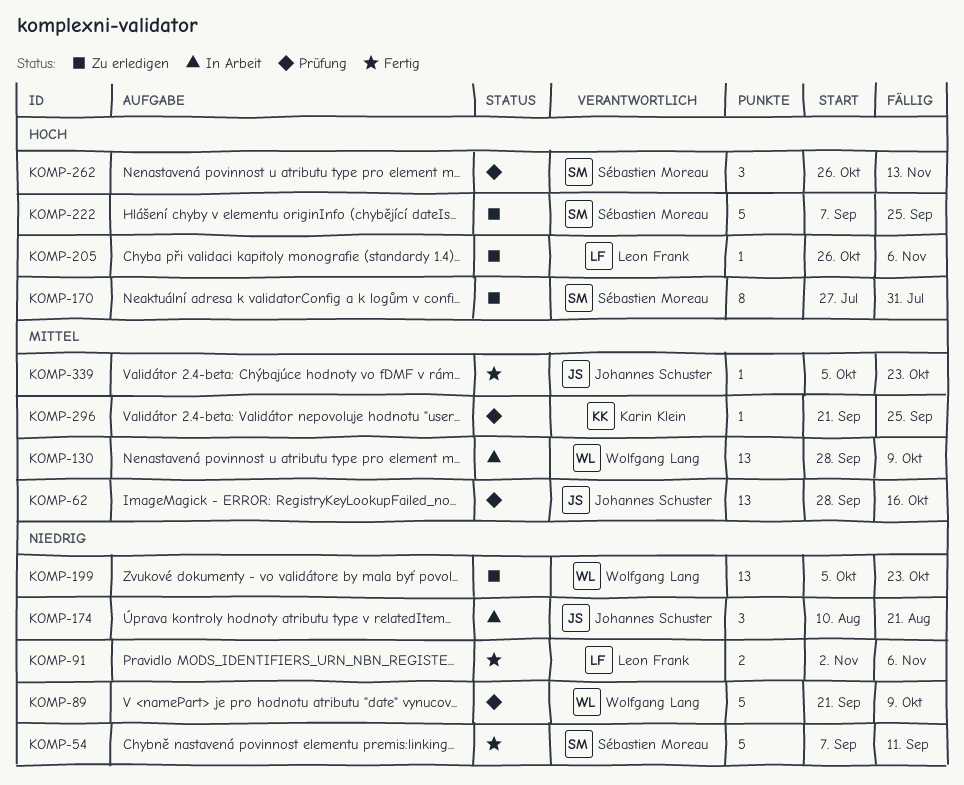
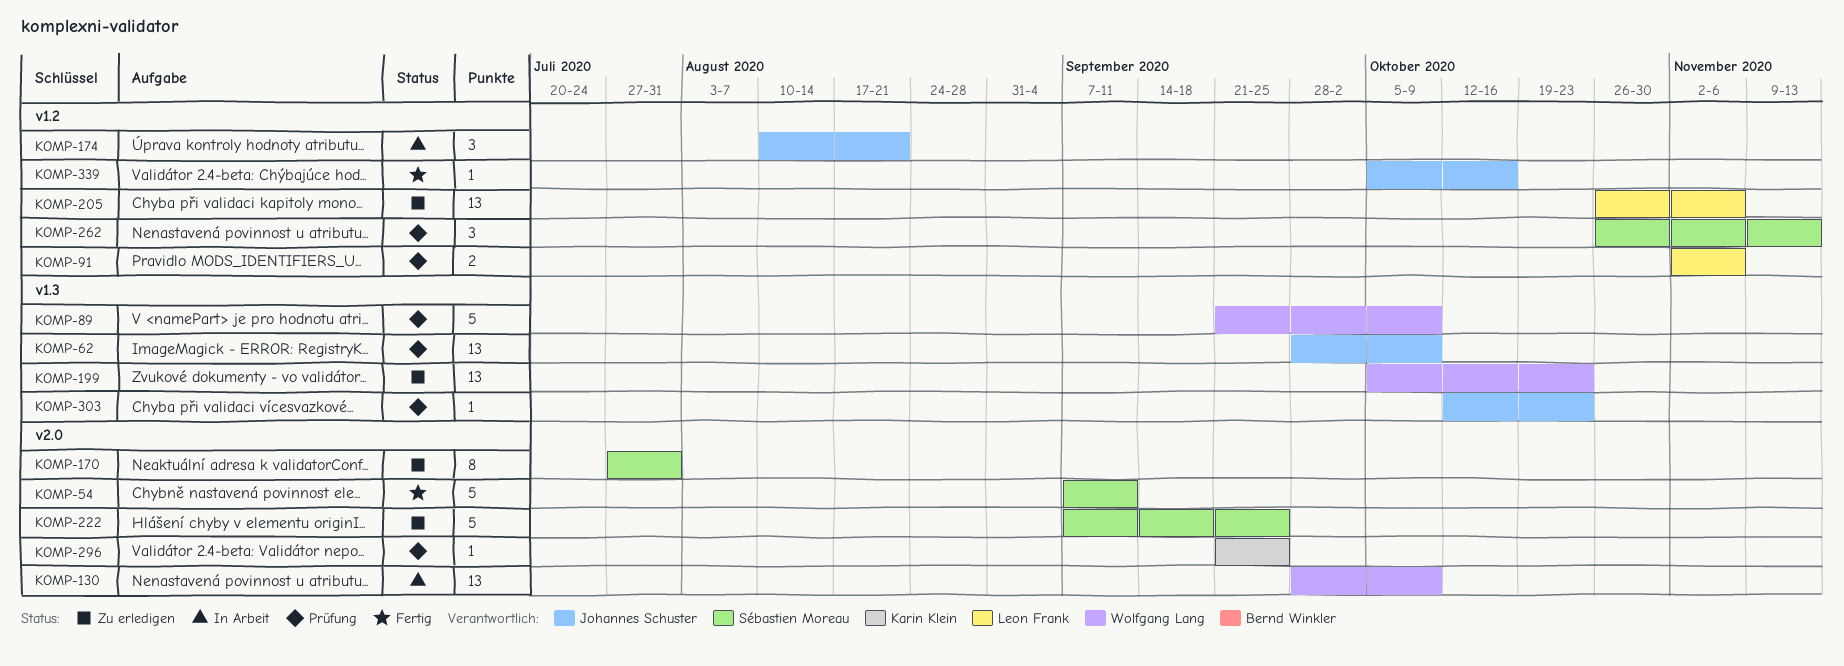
KOMP-62, due: Oct 16 -> Oct 9
KOMP-91, status: Fertig -> Prüfung
KOMP-205, estimate: 1 -> 13
KOMP-303: none -> present
KOMP-339, due: Oct 23 -> Oct 16

